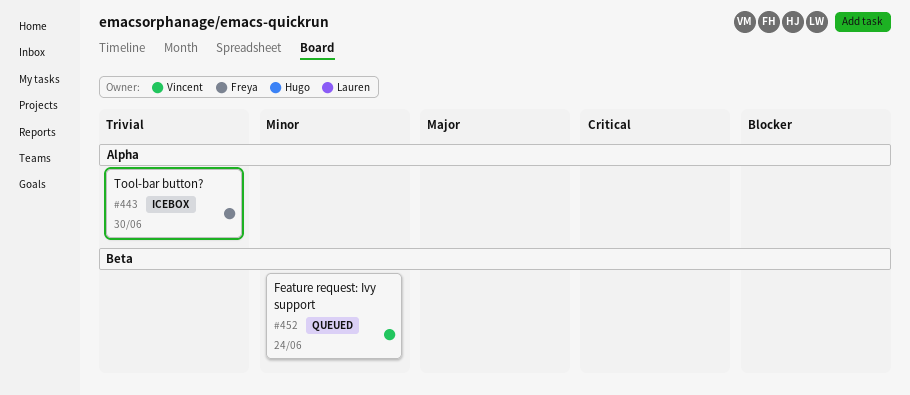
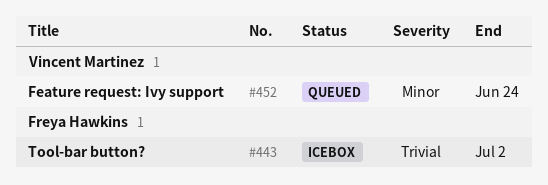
#443, due: Jun 30 -> Jul 2

